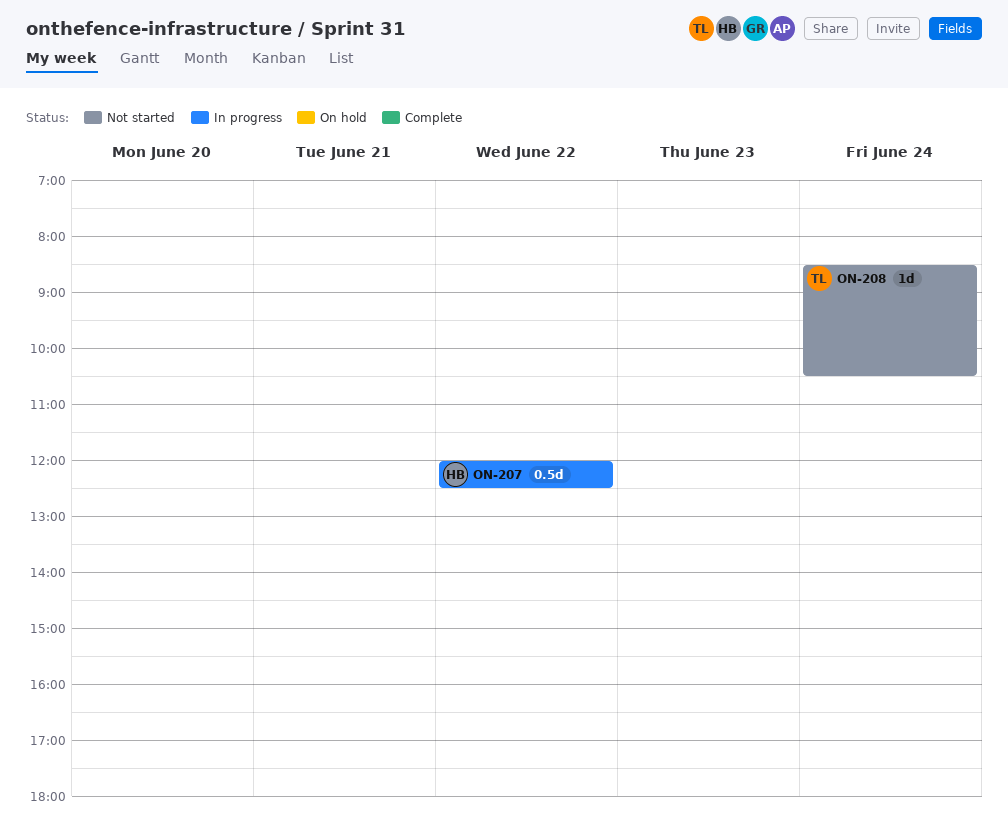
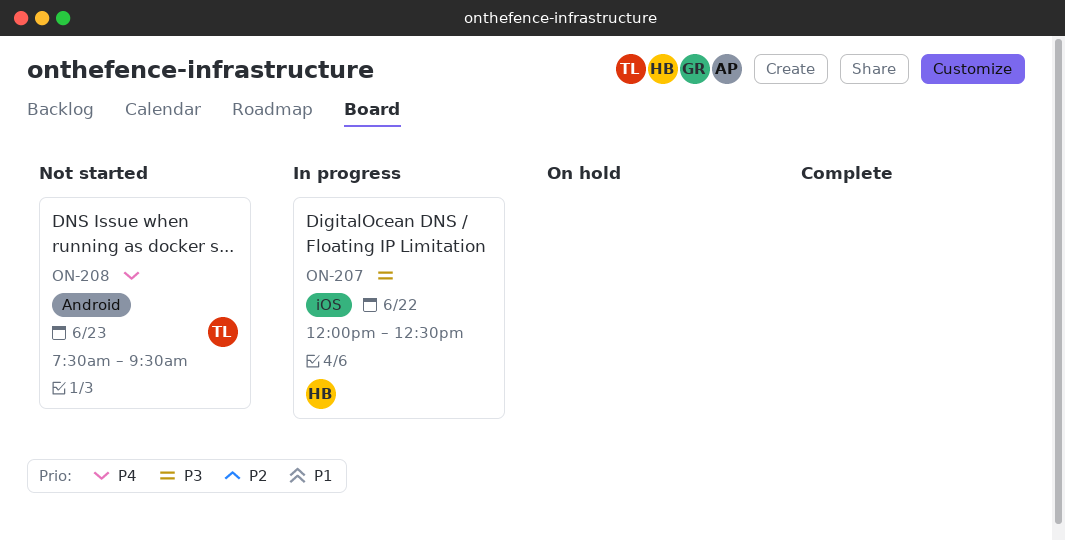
ON-208, day: Jun 24 -> Jun 23
ON-208, begins: 08:30 -> 07:30
ON-208, ends: 10:30 -> 09:30

